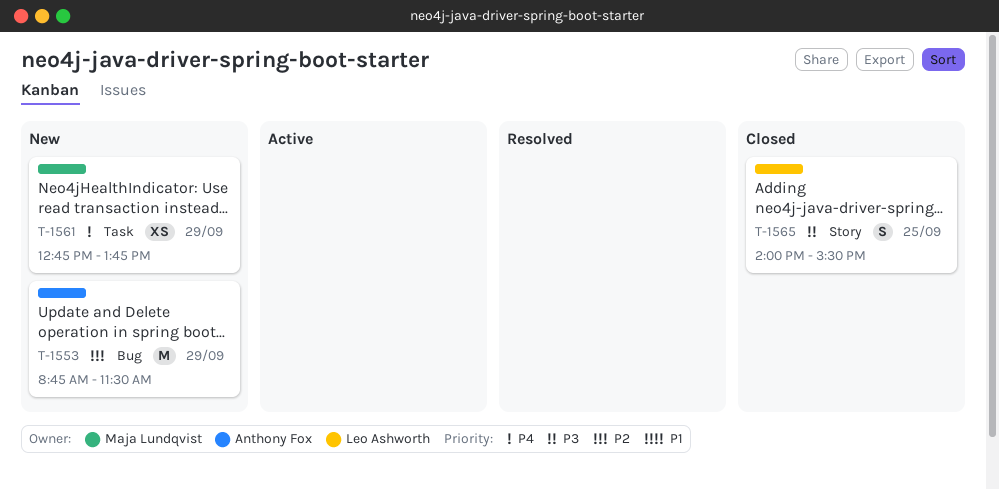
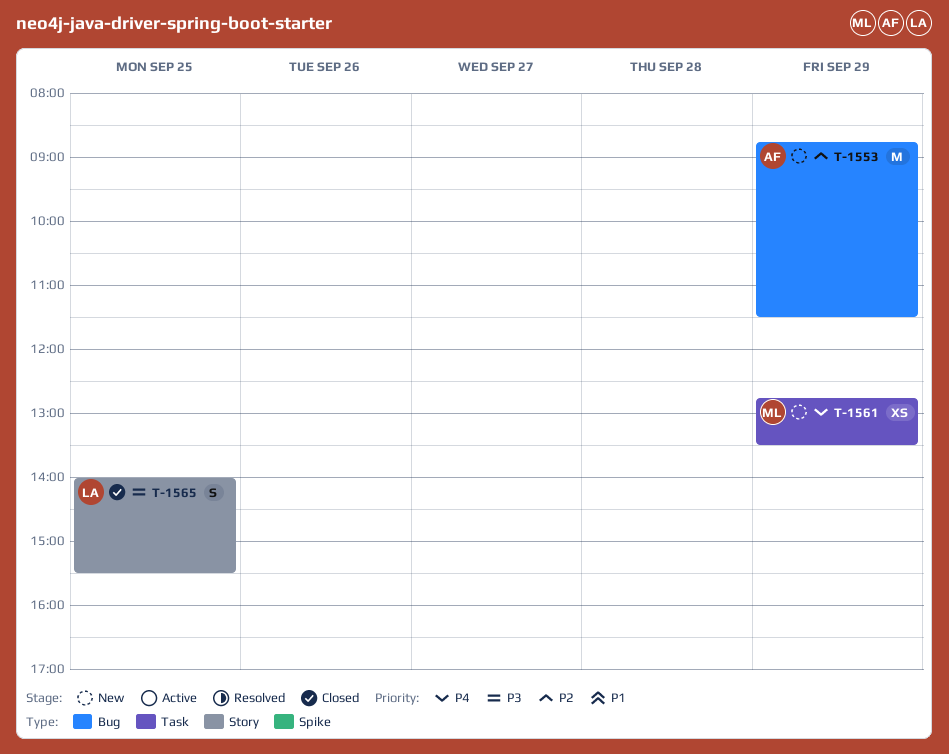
T-1561, ends: 13:45 -> 13:30

